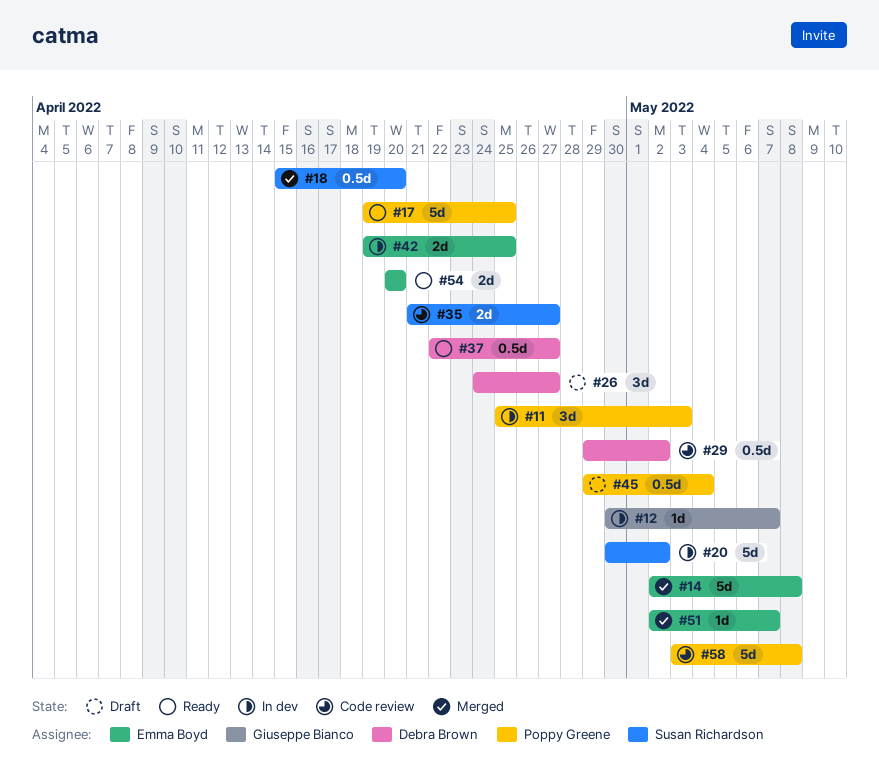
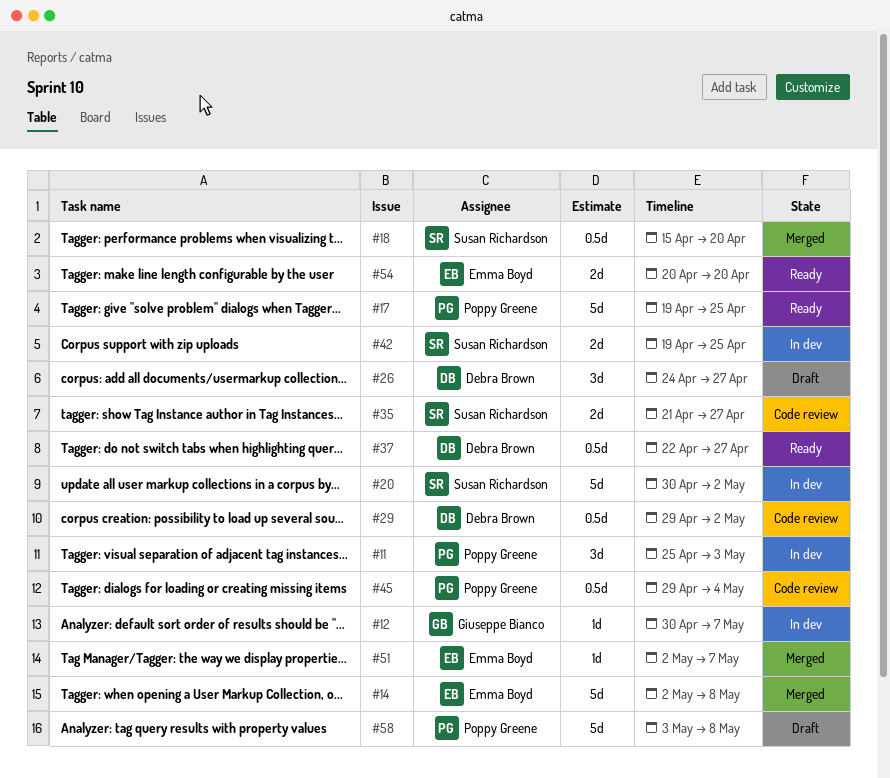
#42, owner: Emma Boyd -> Susan Richardson
#45, status: Draft -> Code review
#58, status: Code review -> Draft

